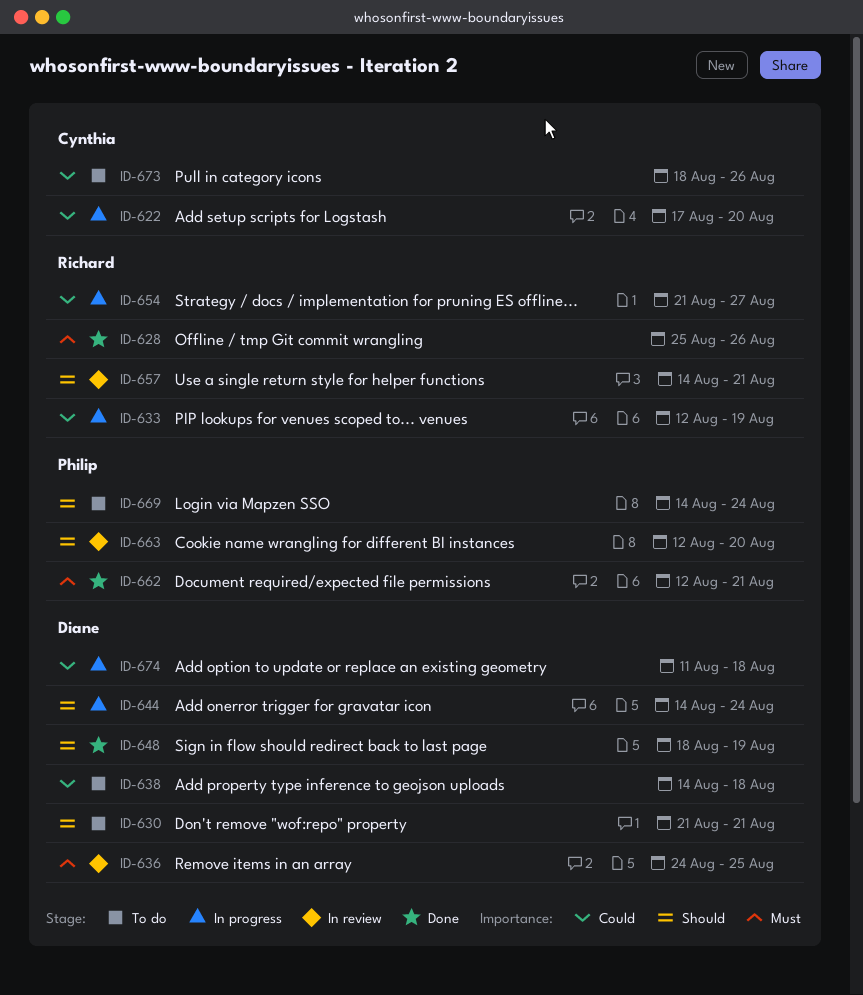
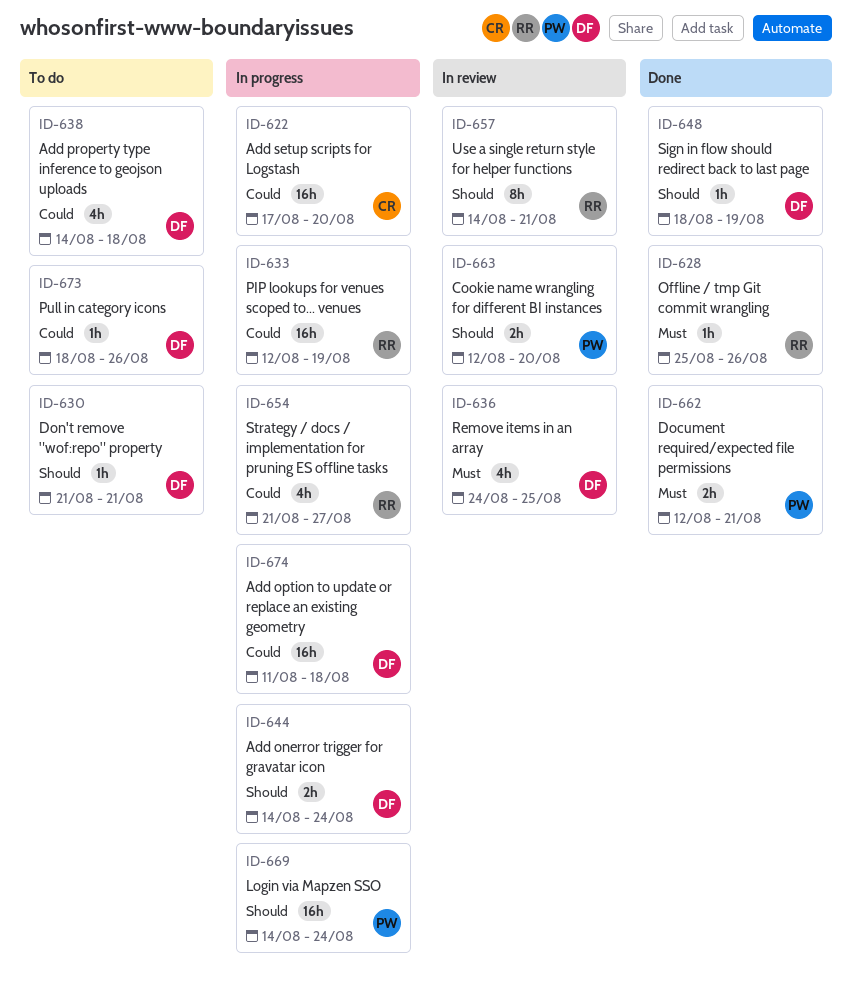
ID-669, status: To do -> In progress
ID-673, owner: Cynthia -> Diane

